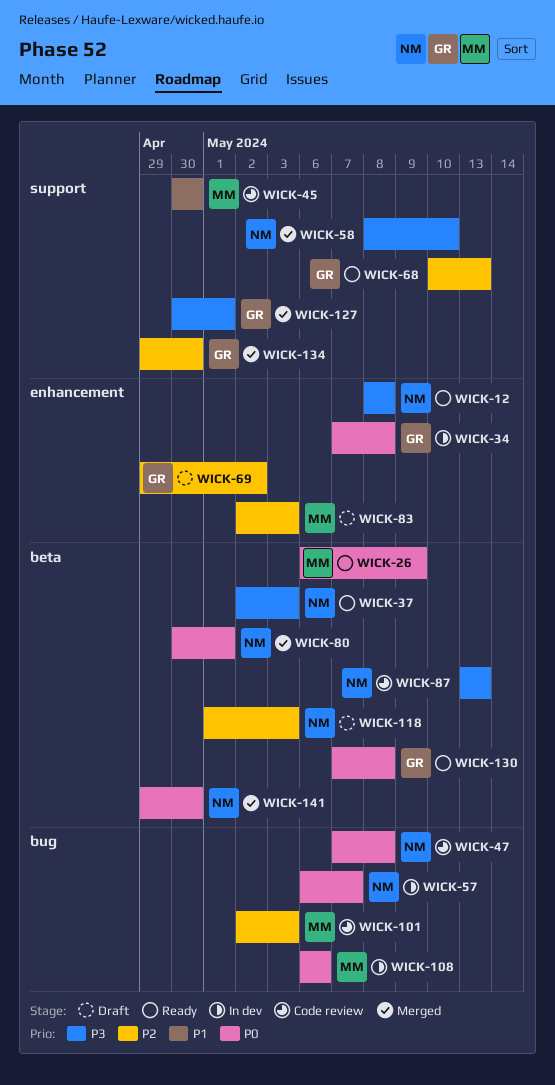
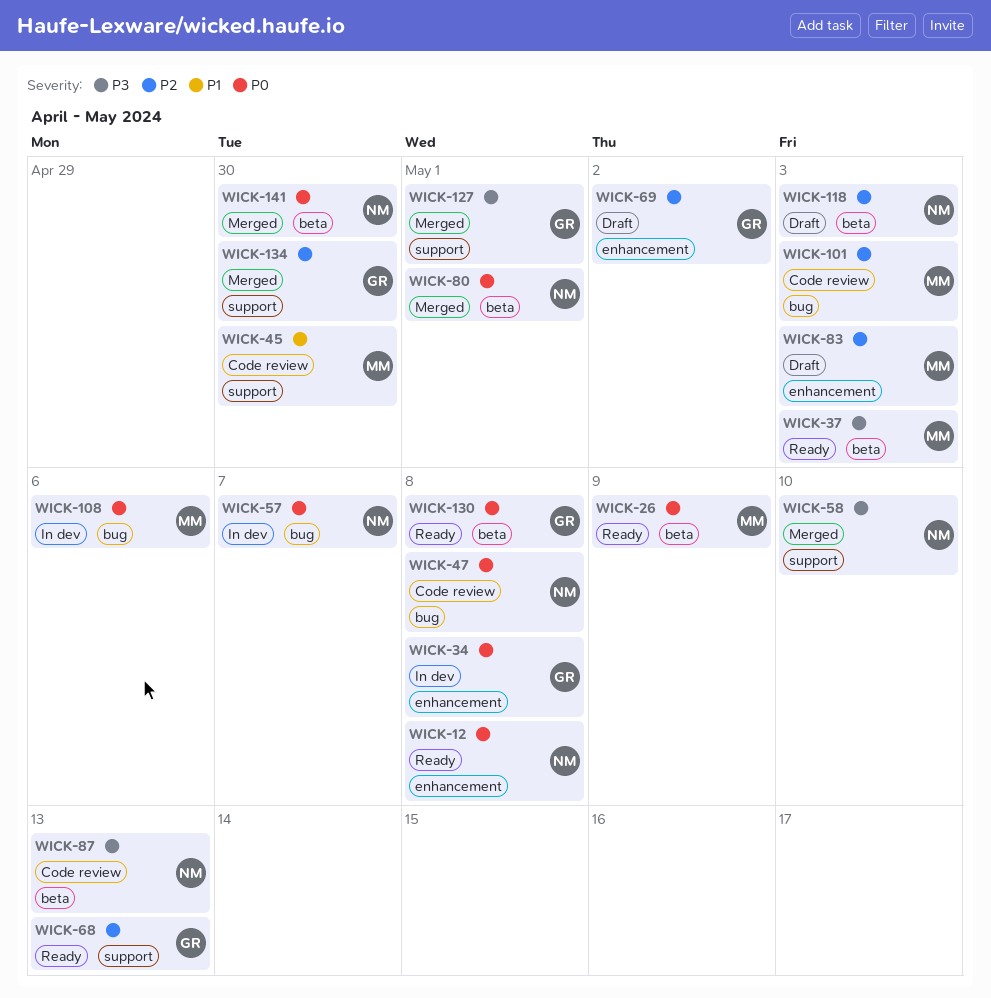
WICK-12, priority: P3 -> P0
WICK-37, owner: NM -> MM

